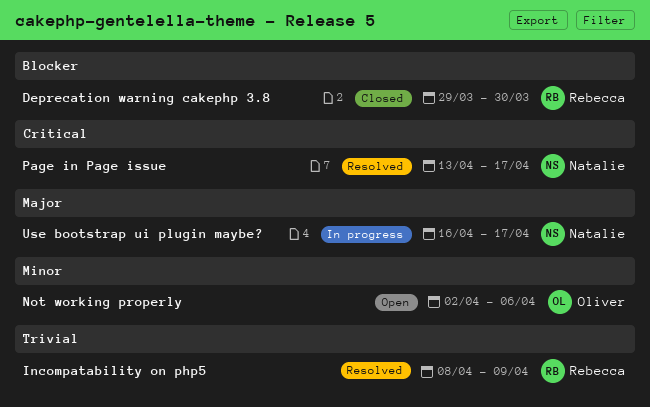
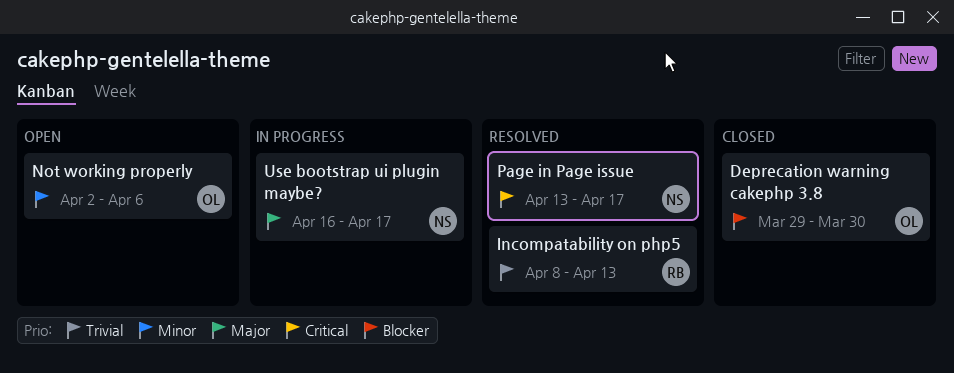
Deprecation warning cakephp 3.8, owner: Rebecca -> Oliver
Incompatability on php5, due: Apr 9 -> Apr 13

